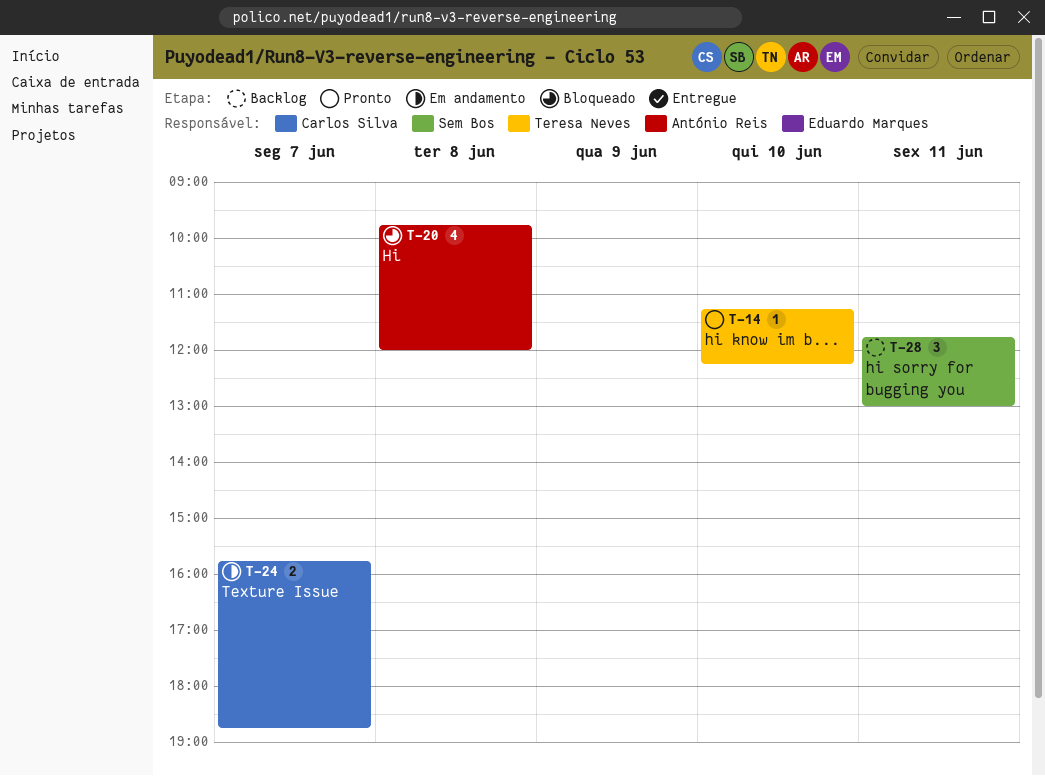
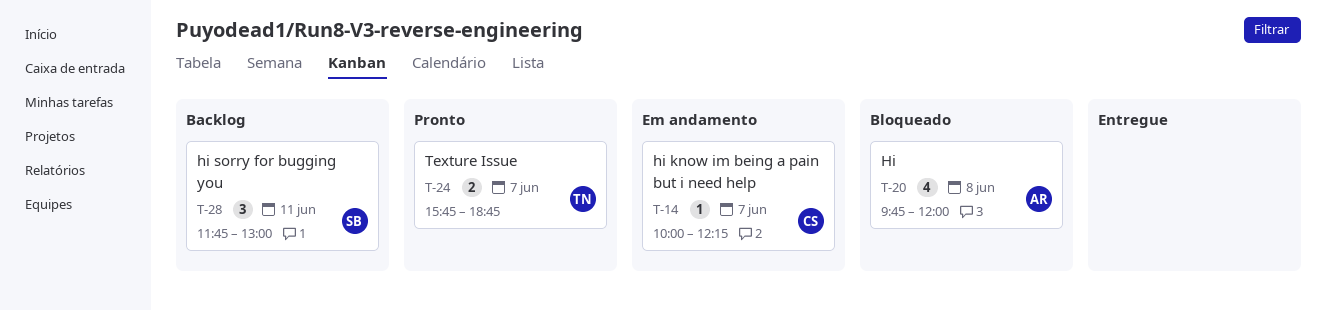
T-14, status: Pronto -> Em andamento
T-14, owner: Teresa Neves -> Carlos Silva
T-14, day: Jun 10 -> Jun 7
T-14, begins: 11:15 -> 10:00
T-24, status: Em andamento -> Pronto
T-24, owner: Carlos Silva -> Teresa Neves

